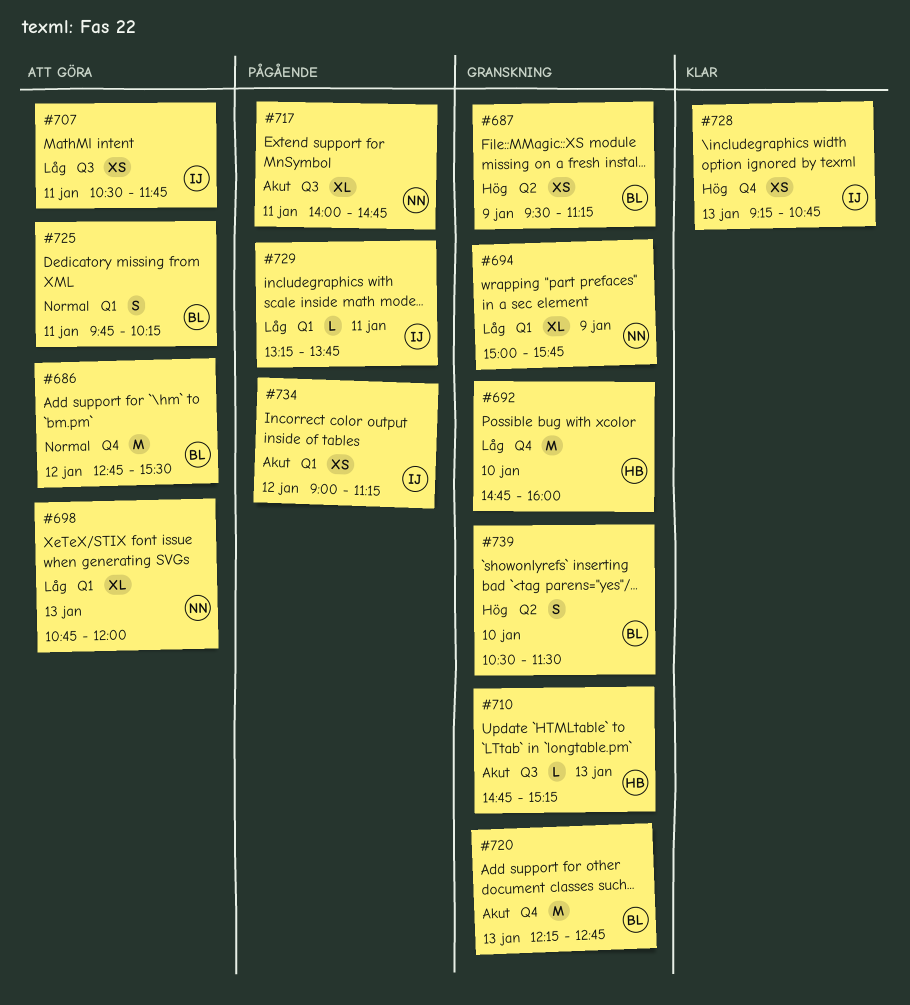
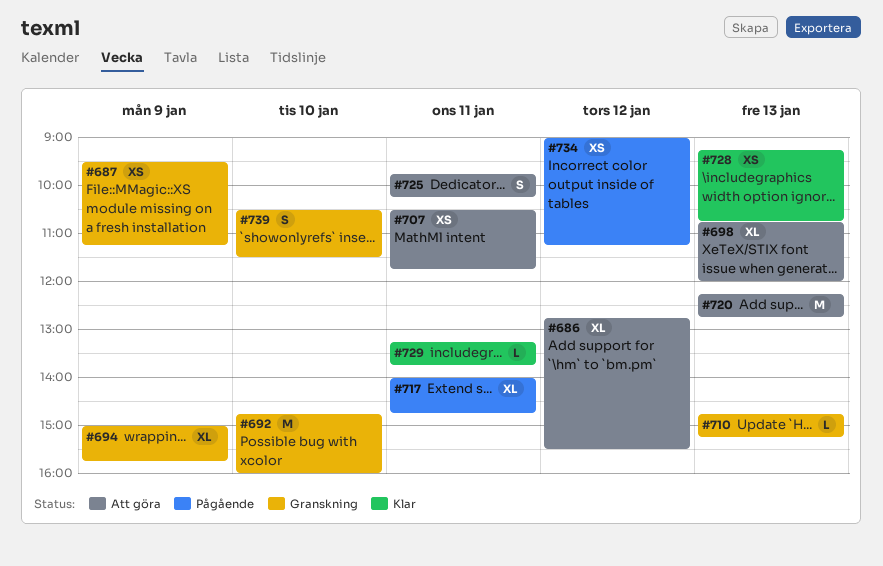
#686, estimate: M -> XL
#720, status: Granskning -> Att göra
#729, status: Pågående -> Klar

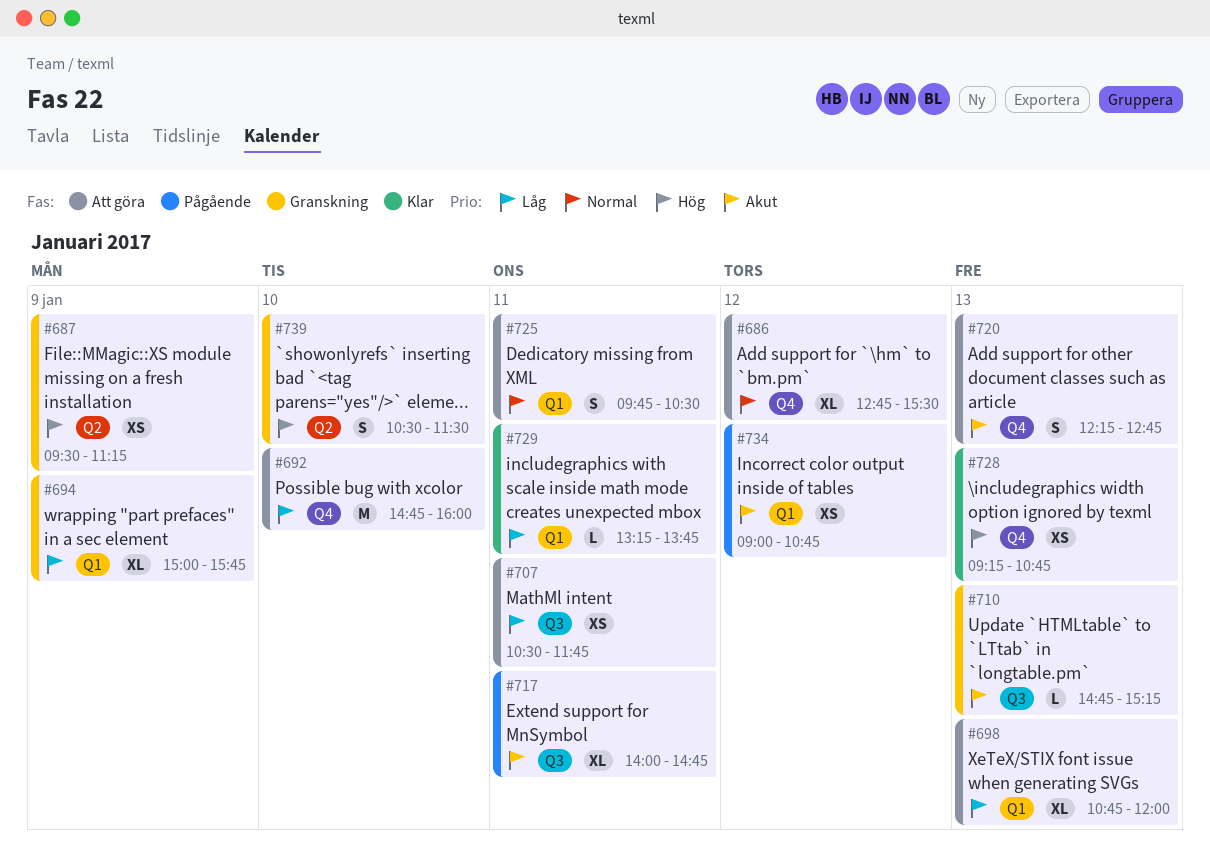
#692, status: Granskning -> Att göra
#720, estimate: M -> S
#725, ends: 10:15 -> 10:30
#734, ends: 11:15 -> 10:45

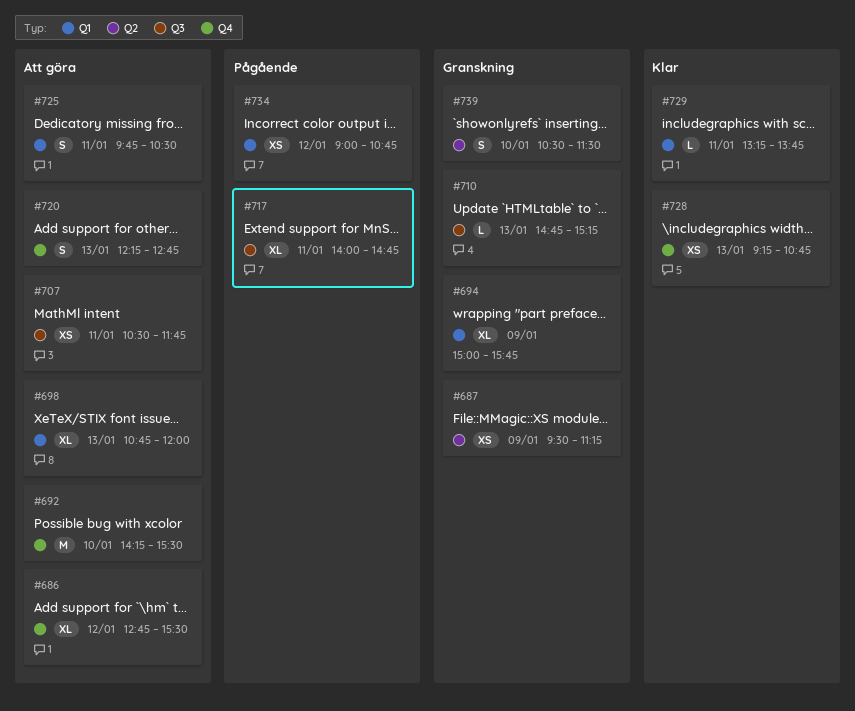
#692, begins: 14:45 -> 14:15
#692, ends: 16:00 -> 15:30

